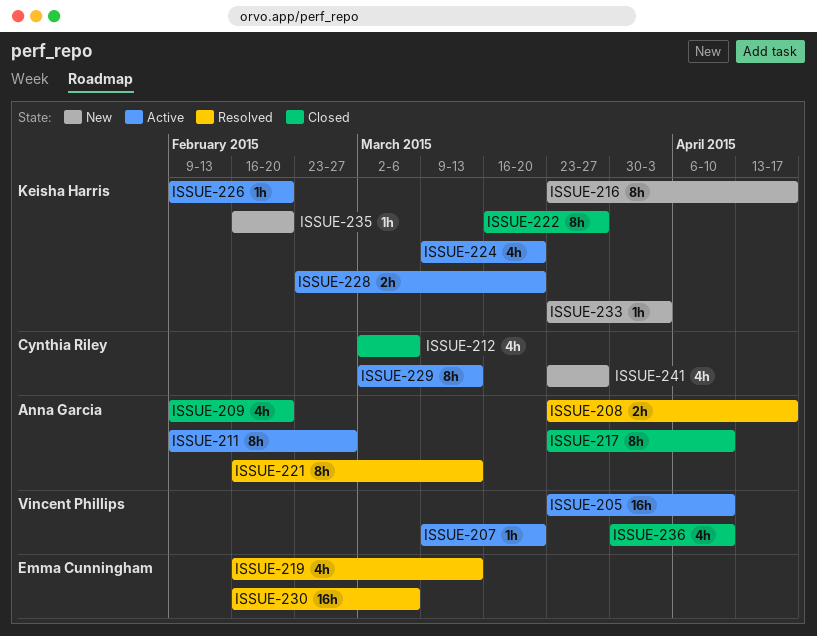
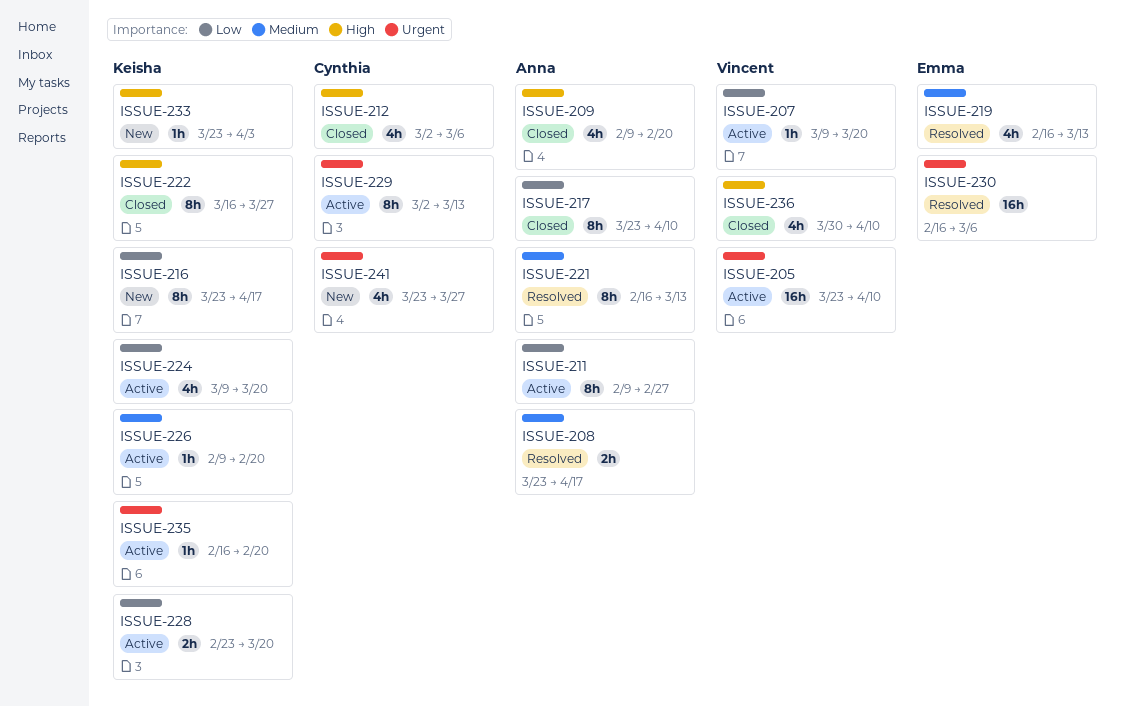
ISSUE-235, status: New -> Active

